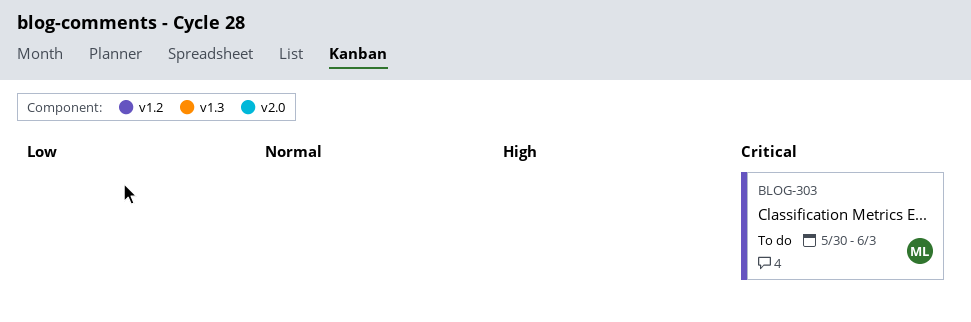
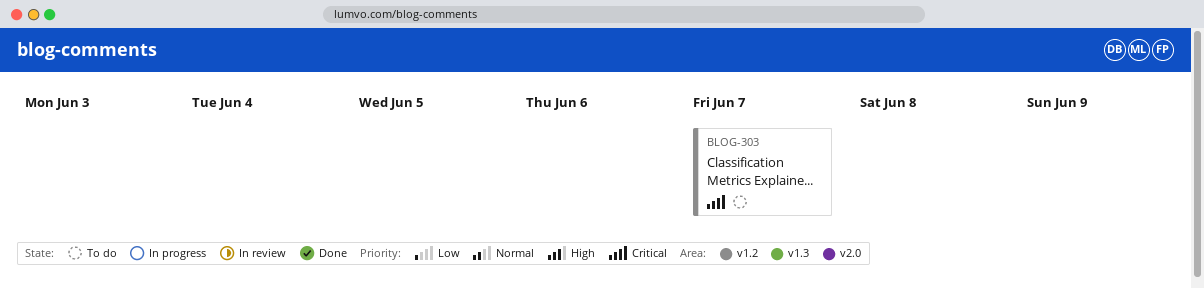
BLOG-303, due: Jun 3 -> Jun 7

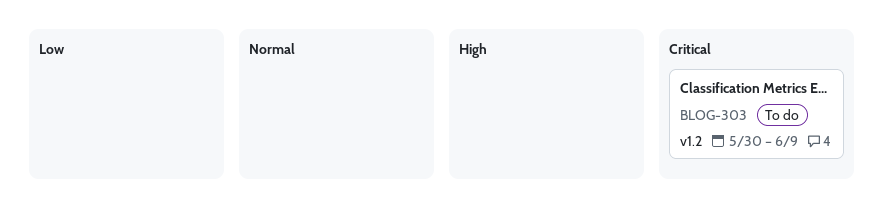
BLOG-303, due: Jun 7 -> Jun 9

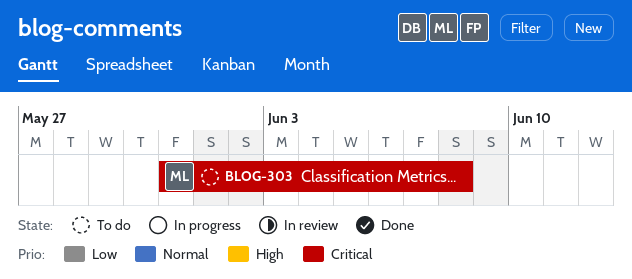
BLOG-303, start: May 30 -> May 31
BLOG-303, due: Jun 9 -> Jun 8

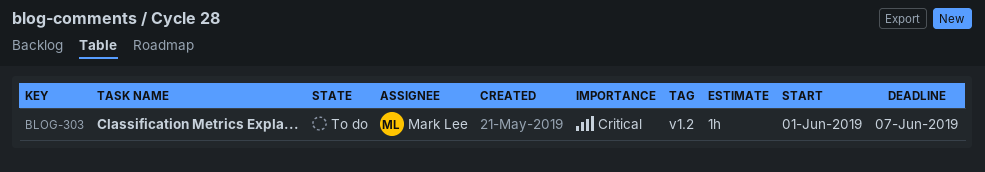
BLOG-303, start: May 31 -> Jun 1
BLOG-303, due: Jun 8 -> Jun 7

